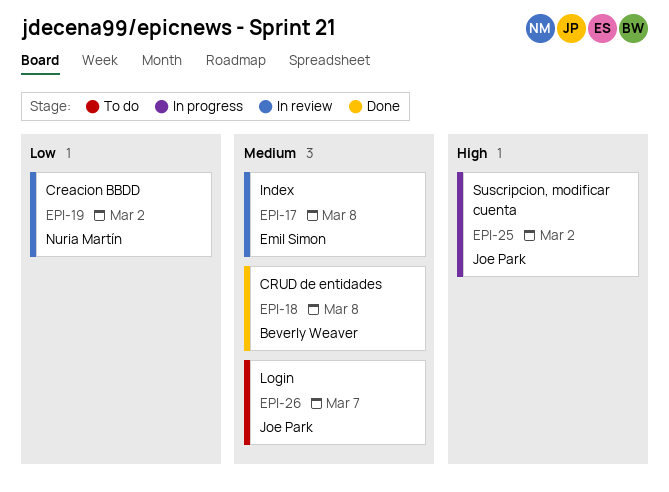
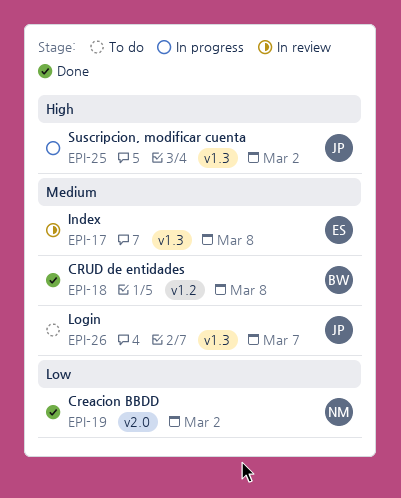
EPI-19, status: In review -> Done

